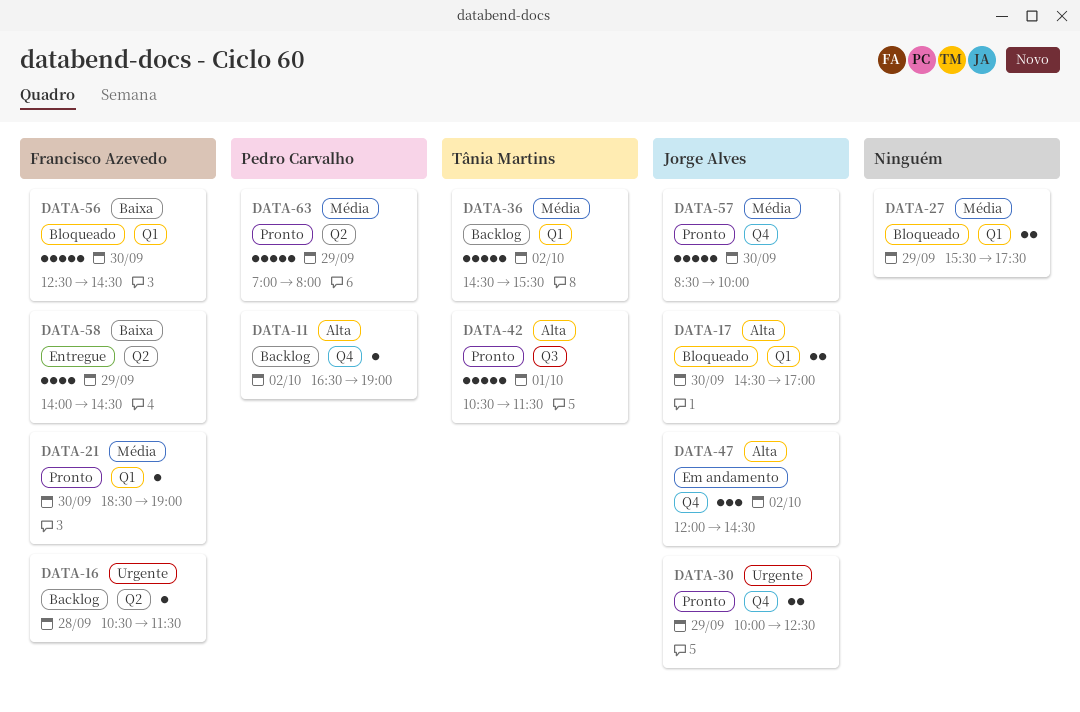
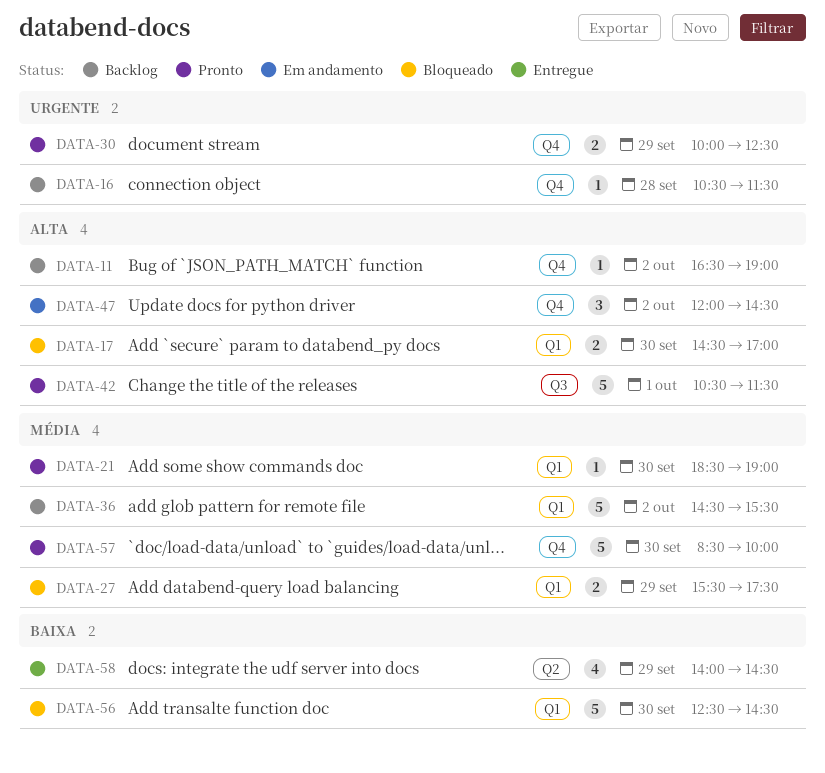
DATA-16, label: Q2 -> Q4
DATA-63: present -> none

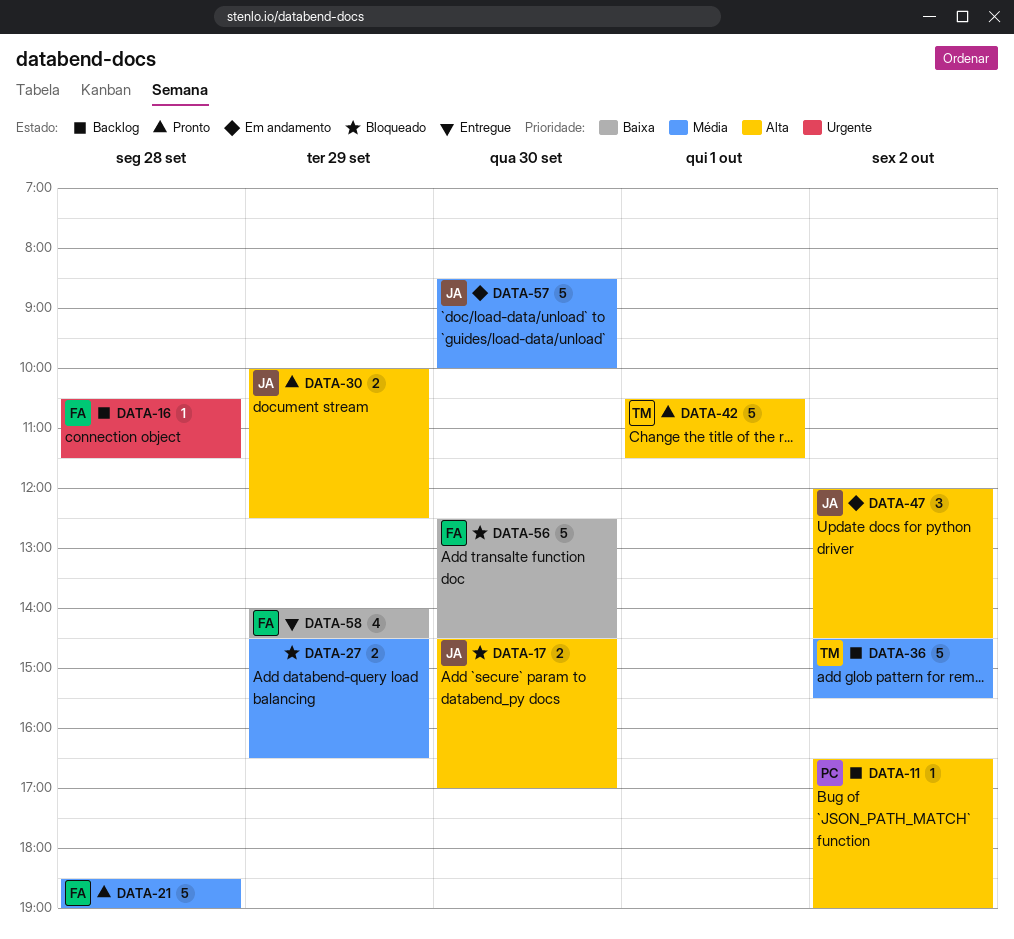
DATA-21, estimate: 1 -> 5
DATA-21, day: Sep 30 -> Sep 28
DATA-27, begins: 15:30 -> 14:30
DATA-27, ends: 17:30 -> 16:30
DATA-30, priority: Urgente -> Alta
DATA-57, status: Pronto -> Em andamento

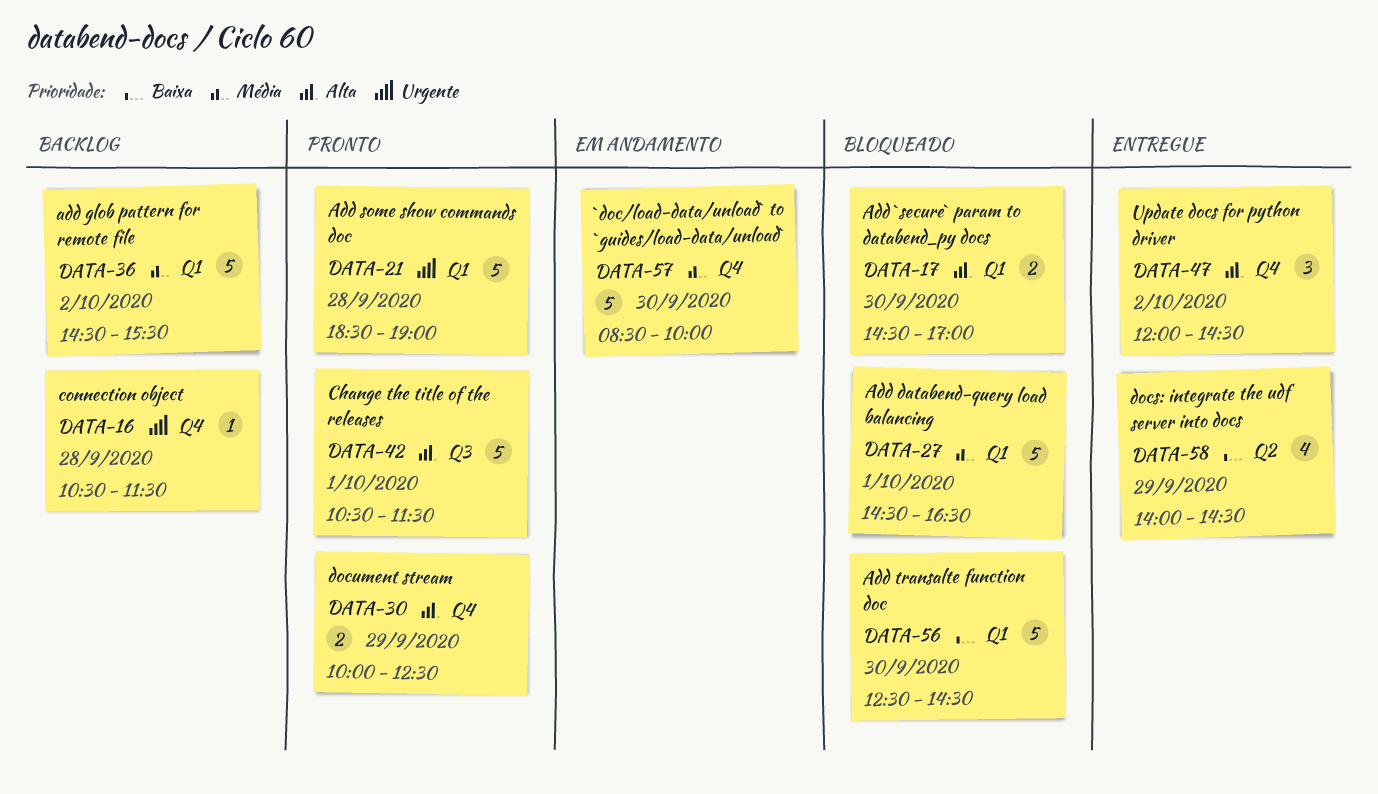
DATA-11: present -> none
DATA-21, priority: Média -> Urgente
DATA-27, estimate: 2 -> 5
DATA-27, day: Sep 29 -> Oct 1
DATA-47, status: Em andamento -> Entregue

